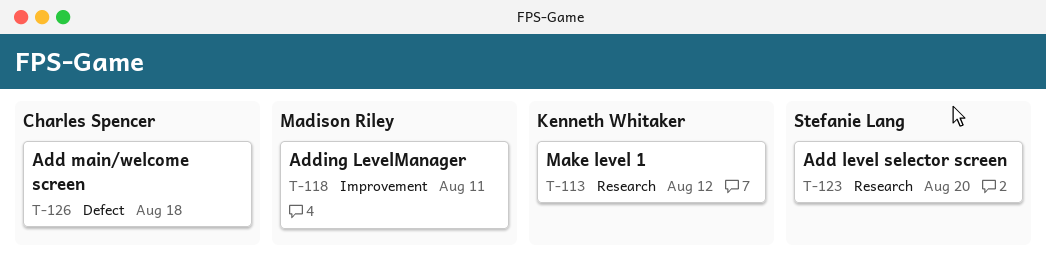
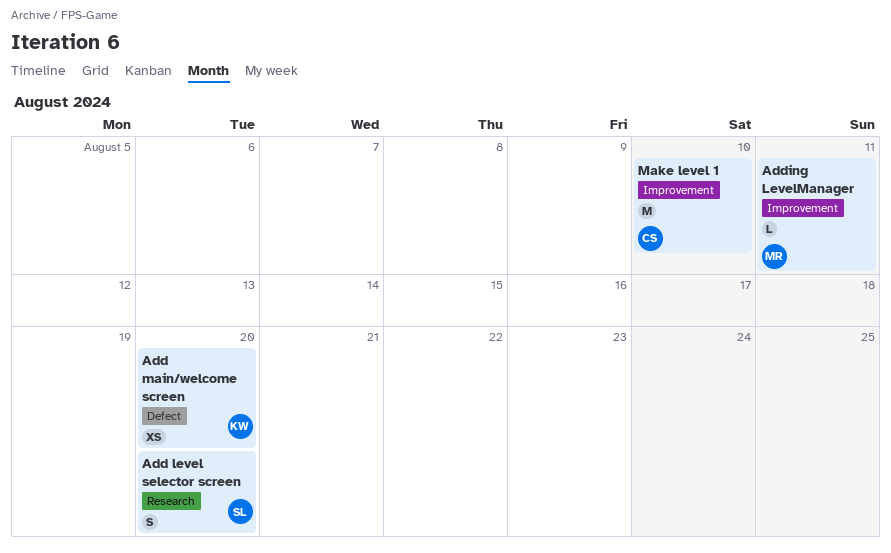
Add main/welcome screen, owner: Charles Spencer -> Kenneth Whitaker
Add main/welcome screen, due: Aug 18 -> Aug 20
Make level 1, owner: Kenneth Whitaker -> Charles Spencer
Make level 1, label: Research -> Improvement
Make level 1, due: Aug 12 -> Aug 10

